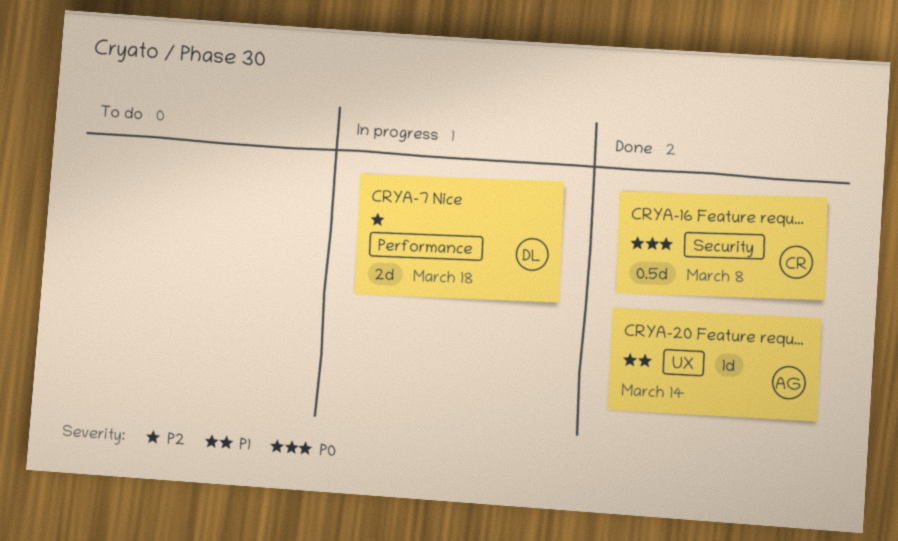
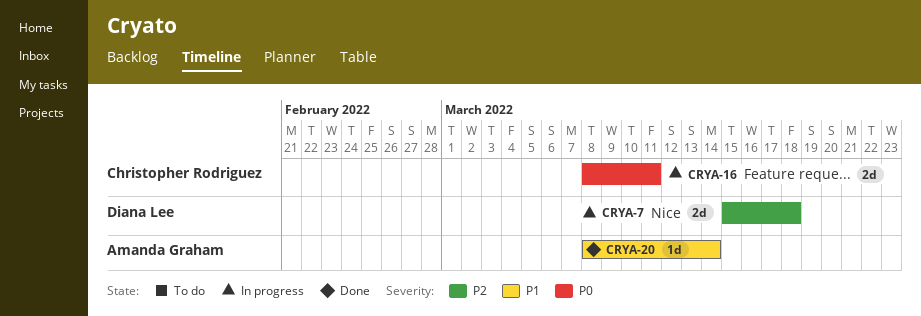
CRYA-16, status: Done -> In progress
CRYA-16, estimate: 0.5d -> 2d
CRYA-16, due: Mar 8 -> Mar 11

